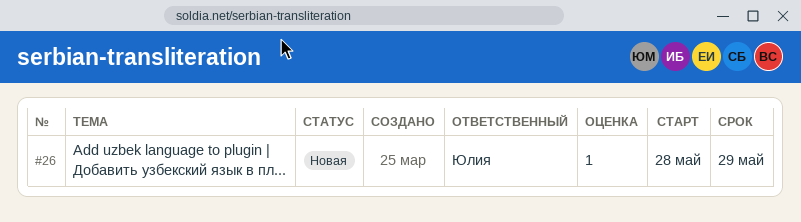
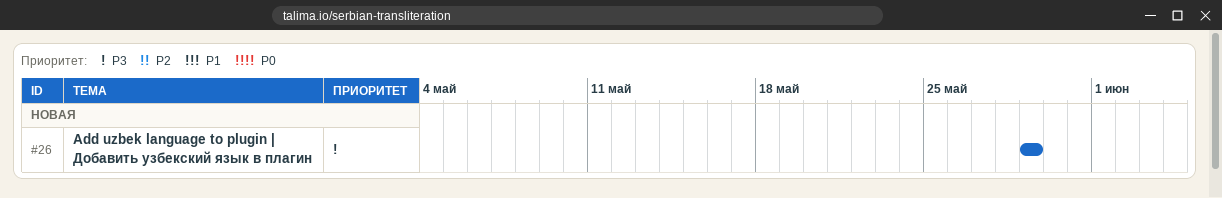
#26, start: May 28 -> May 29

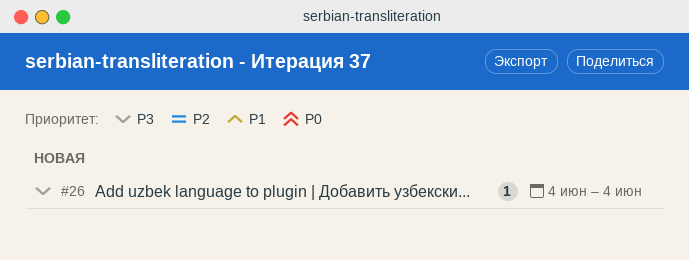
#26, start: May 29 -> Jun 4
#26, due: May 29 -> Jun 4

